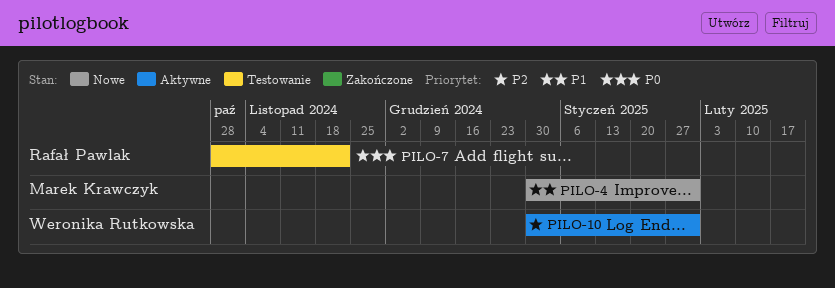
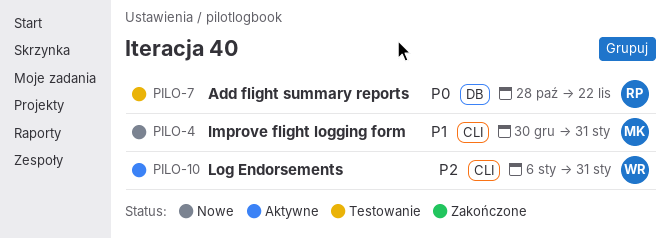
PILO-10, start: Dec 30 -> Jan 6

